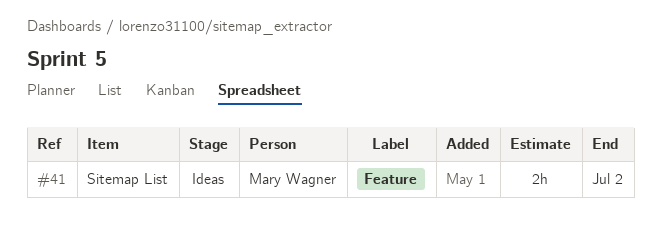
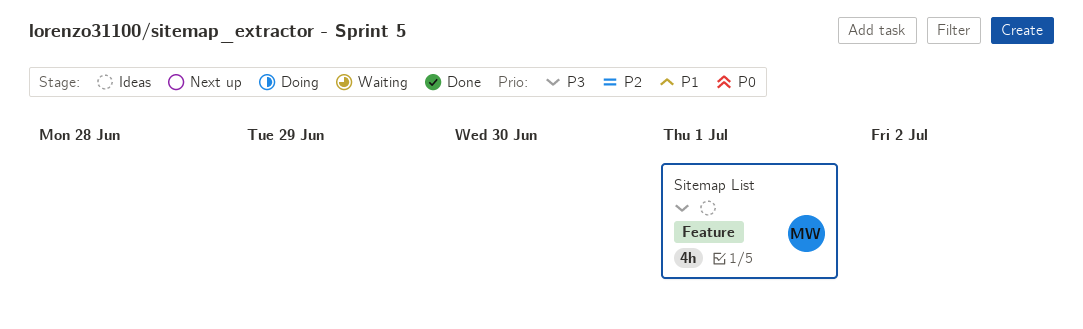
Sitemap List, estimate: 2h -> 4h
Sitemap List, due: Jul 2 -> Jul 1

